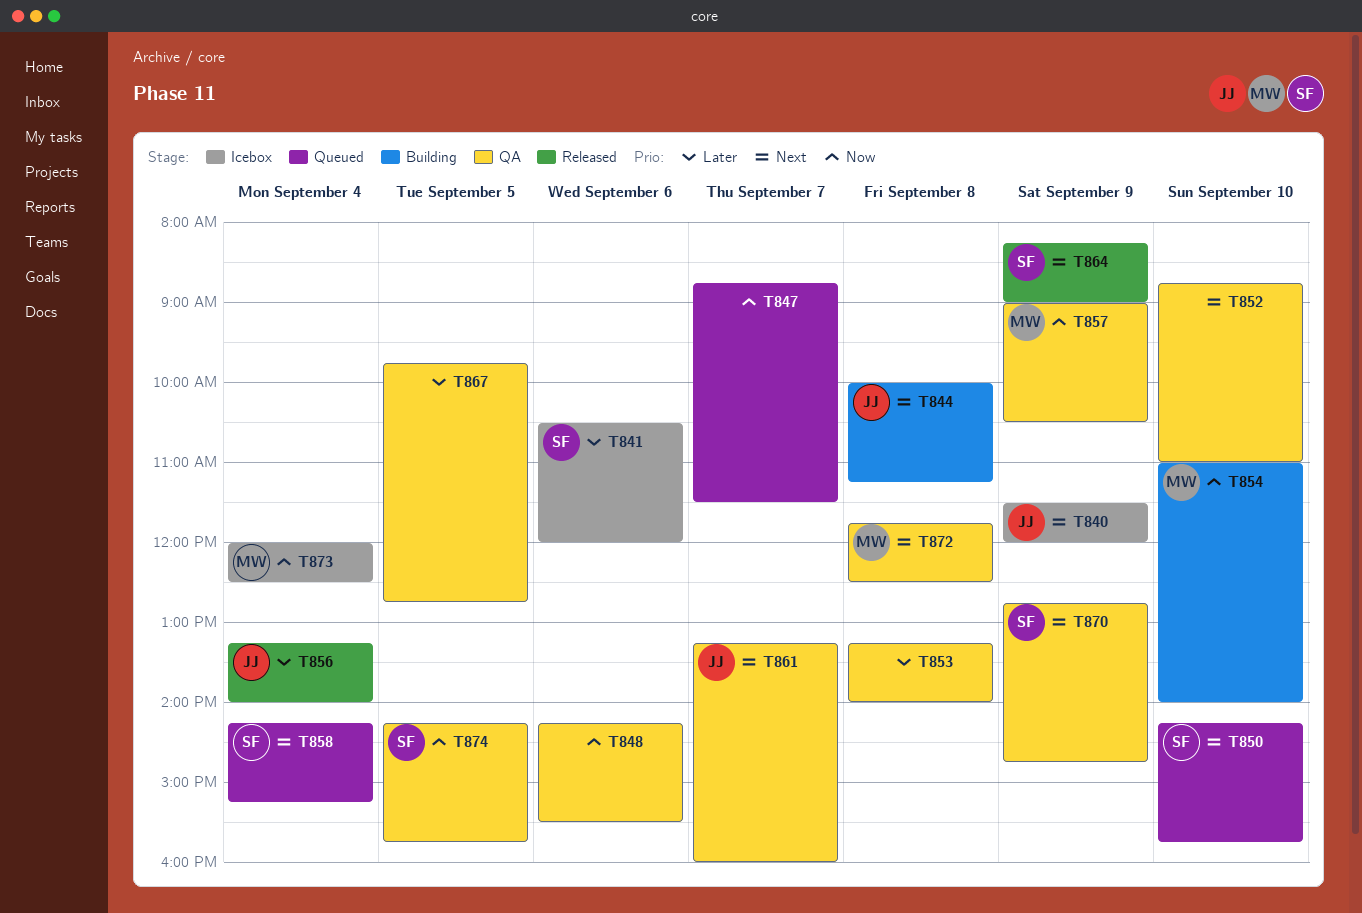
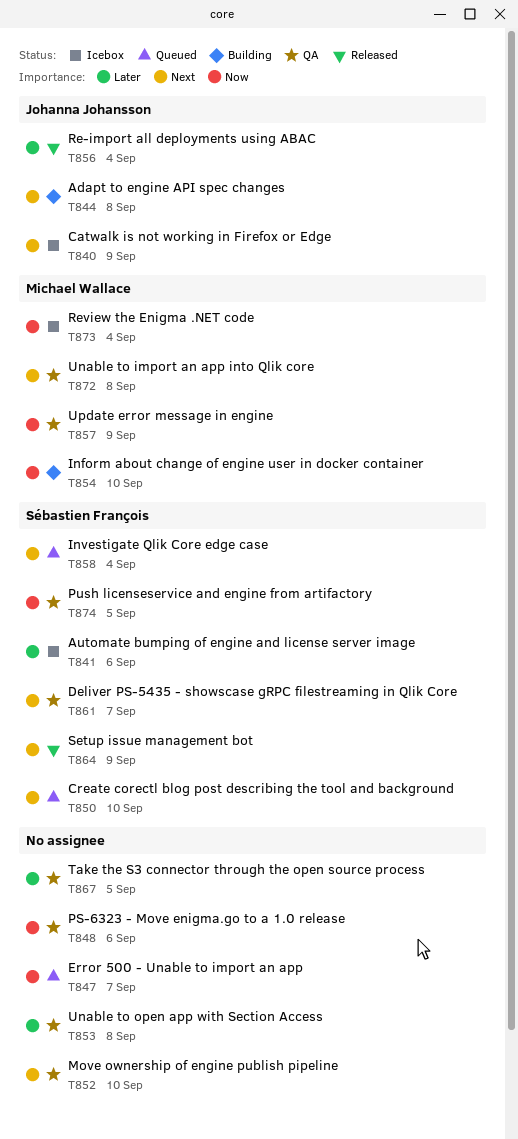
T861, owner: Johanna Johansson -> Sébastien François
T870: present -> none

